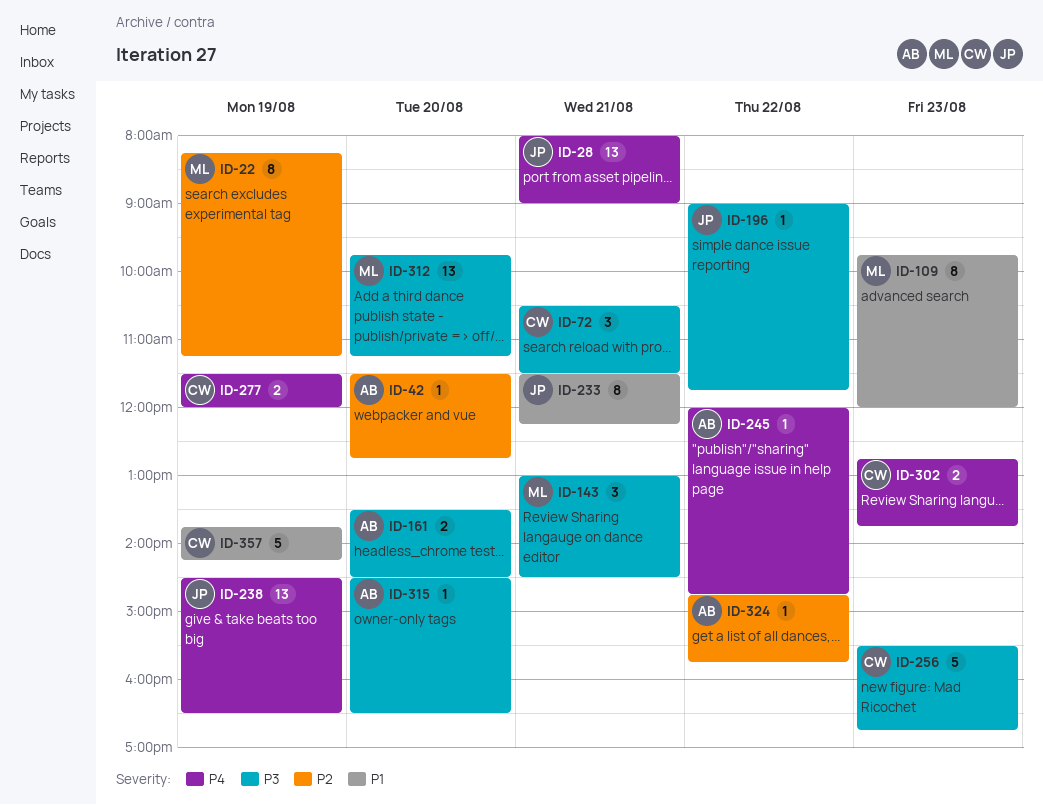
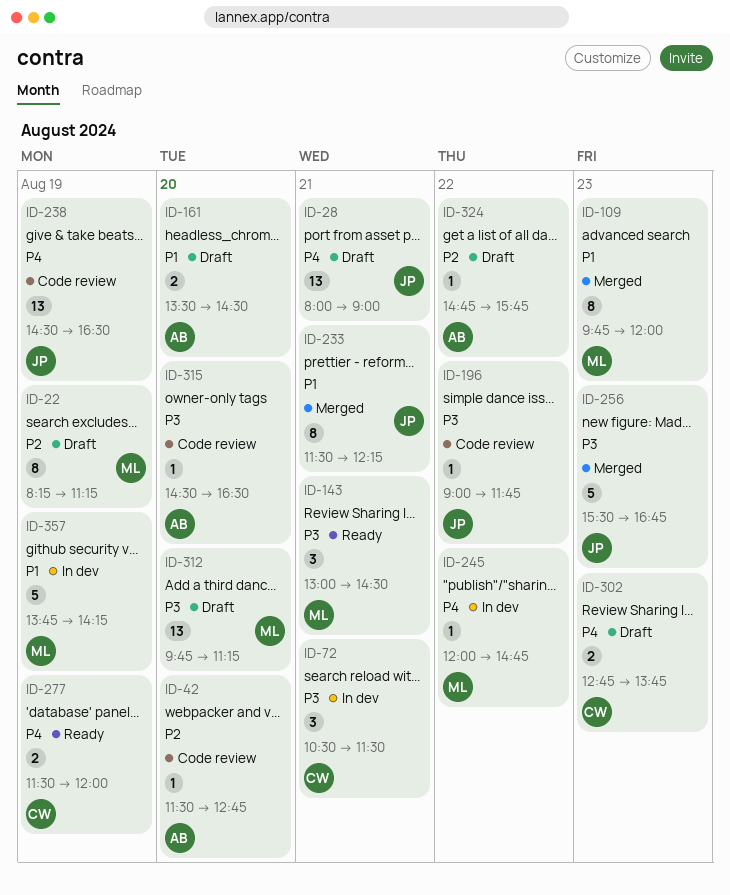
ID-161, priority: P3 -> P1
ID-245, owner: AB -> ML
ID-256, owner: CW -> JP
ID-357, owner: CW -> ML

